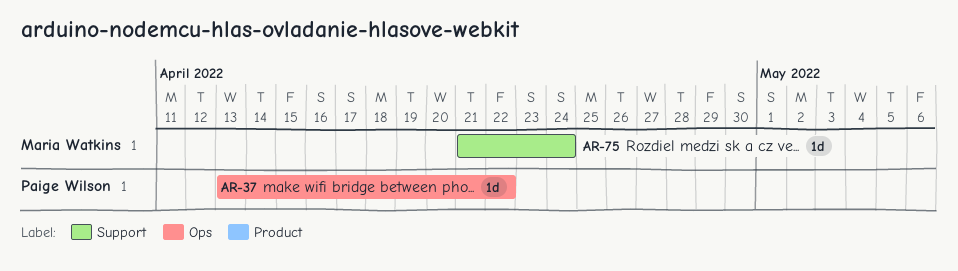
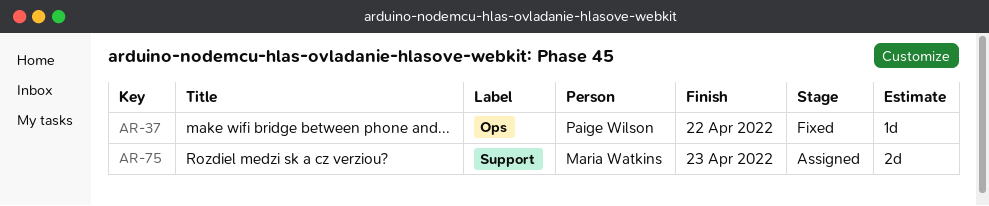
AR-75, estimate: 1d -> 2d
AR-75, due: Apr 24 -> Apr 23

